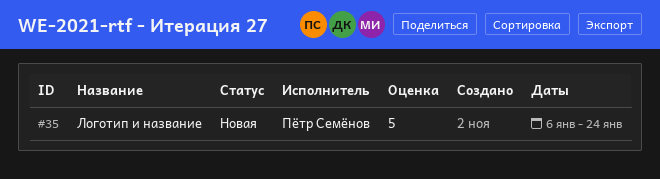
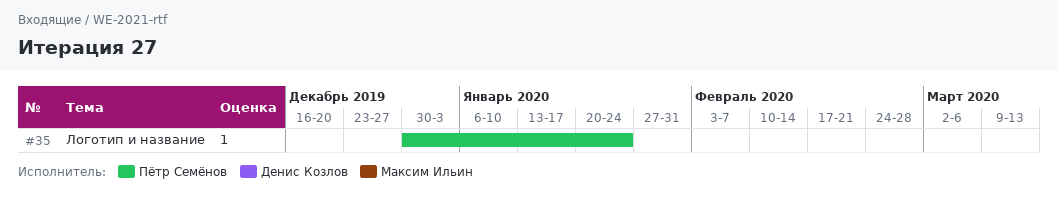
#35, estimate: 5 -> 1
#35, start: Jan 6 -> Dec 30

